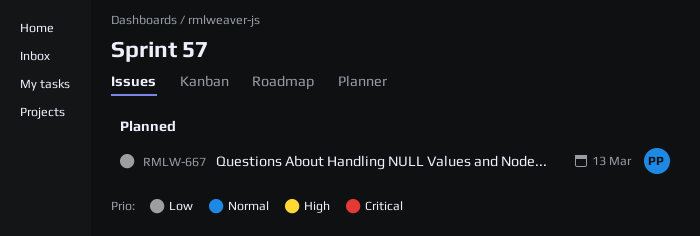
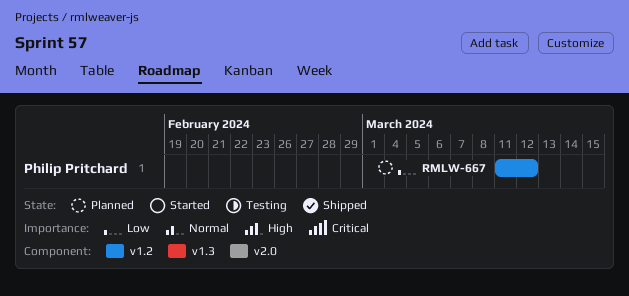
RMLW-667, due: Mar 13 -> Mar 12

